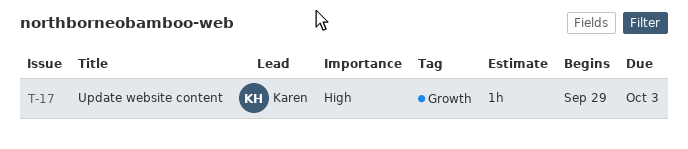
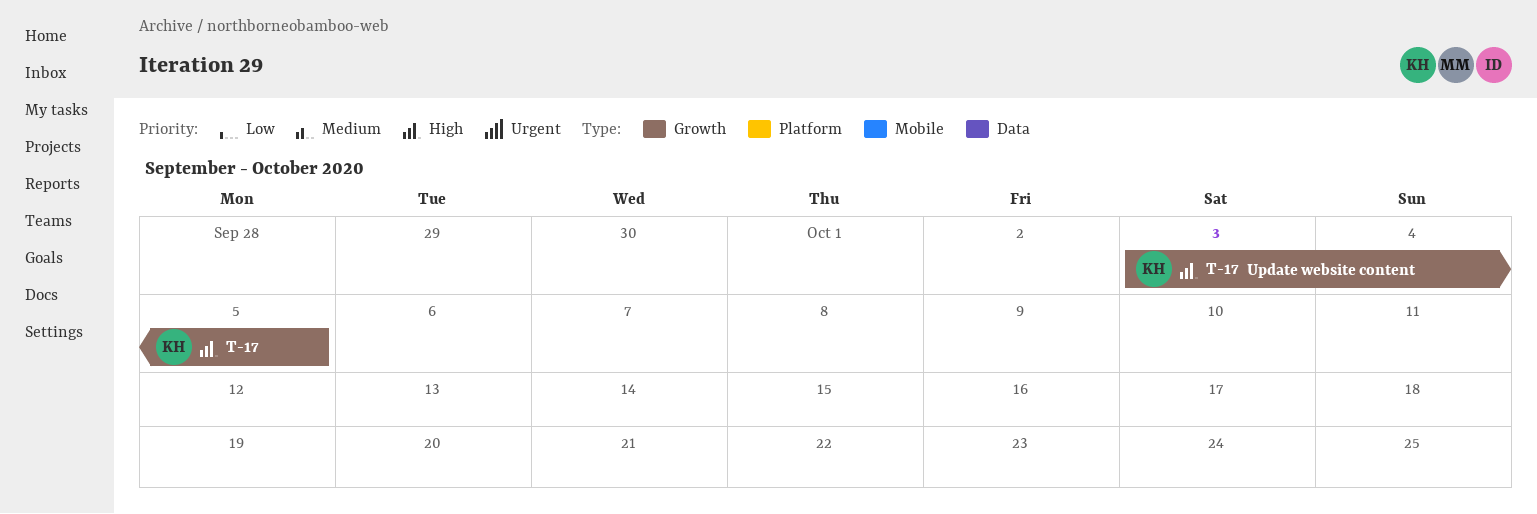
T-17, start: Sep 29 -> Oct 3
T-17, due: Oct 3 -> Oct 5

